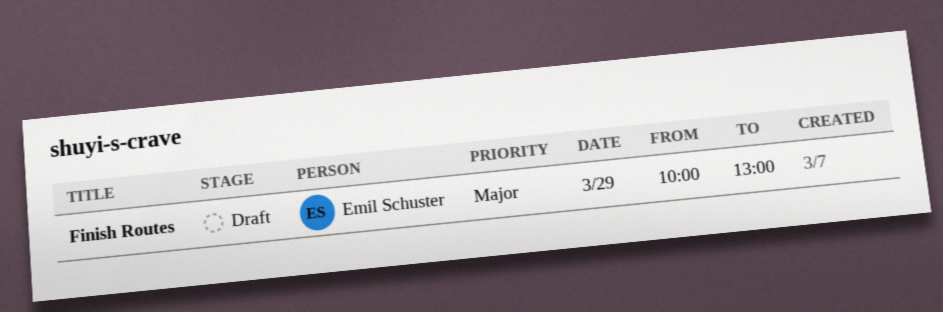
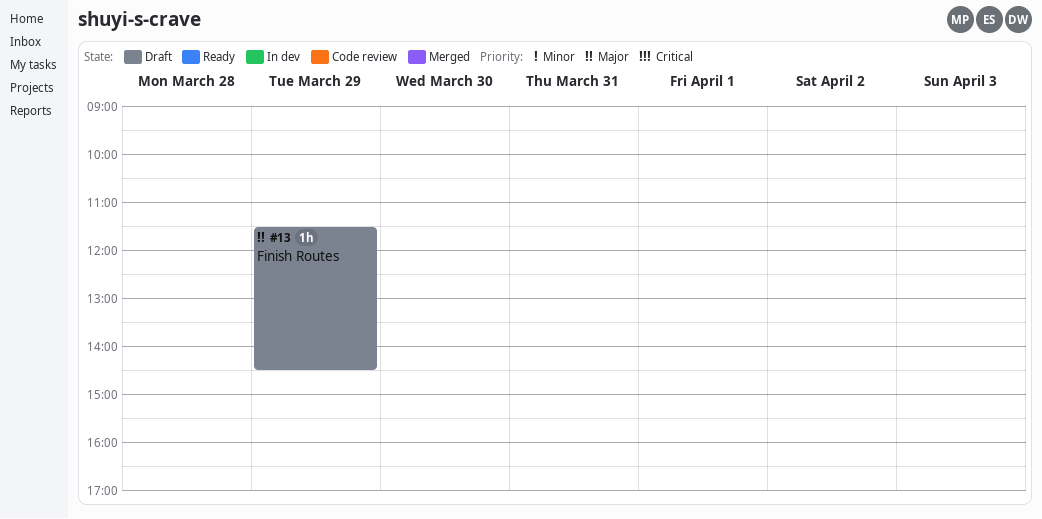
Finish Routes, begins: 10:00 -> 11:30
Finish Routes, ends: 13:00 -> 14:30

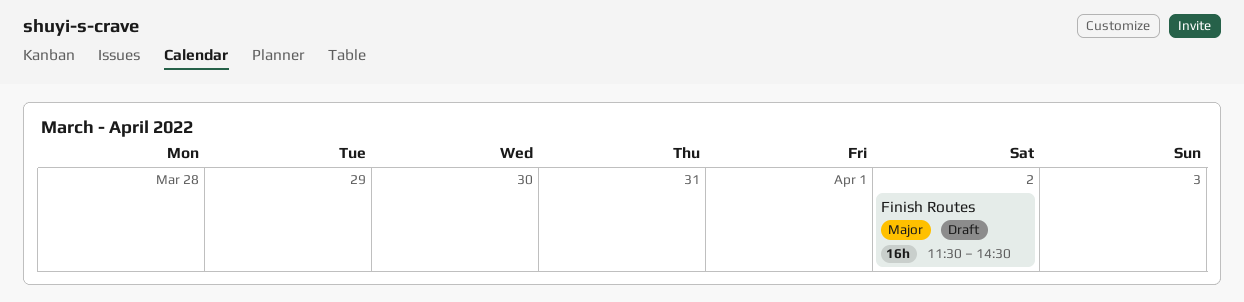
Finish Routes, estimate: 1h -> 16h
Finish Routes, day: Mar 29 -> Apr 2

